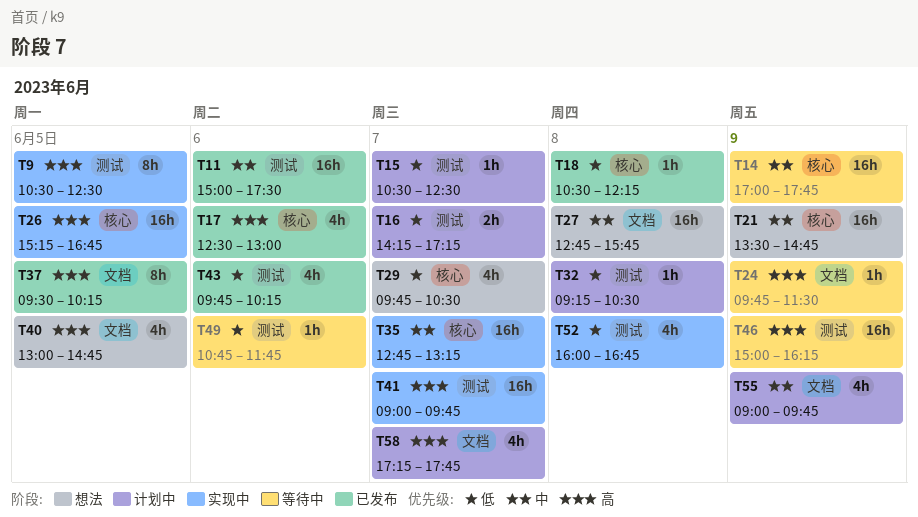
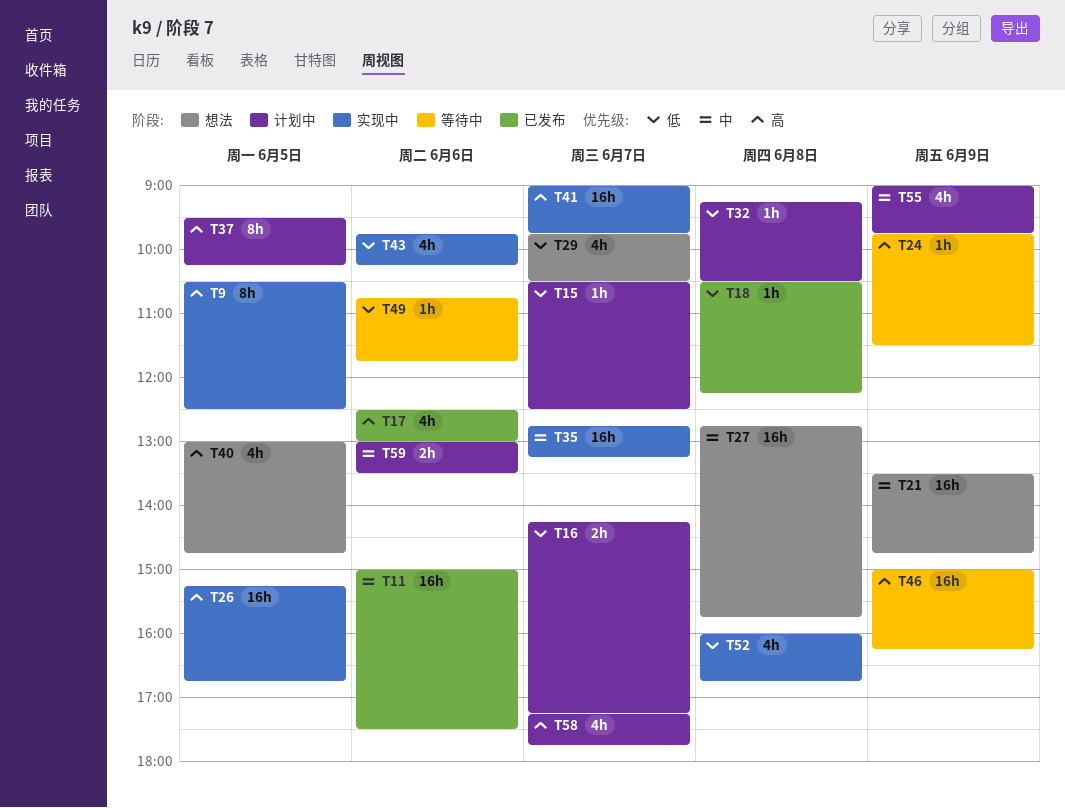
T14: present -> none
T37, status: 已发布 -> 计划中
T43, status: 已发布 -> 实现中
T59: none -> present

